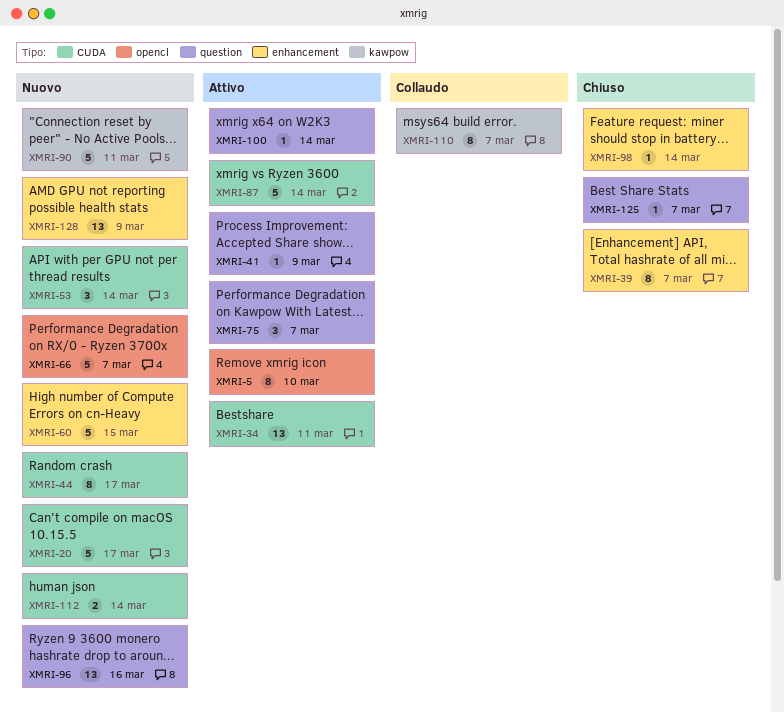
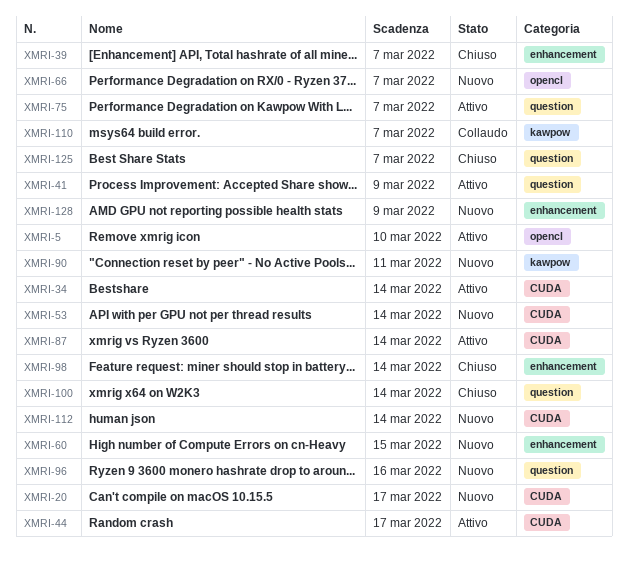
XMRI-34, due: Mar 11 -> Mar 14
XMRI-44, status: Nuovo -> Attivo
XMRI-100, status: Attivo -> Chiuso

